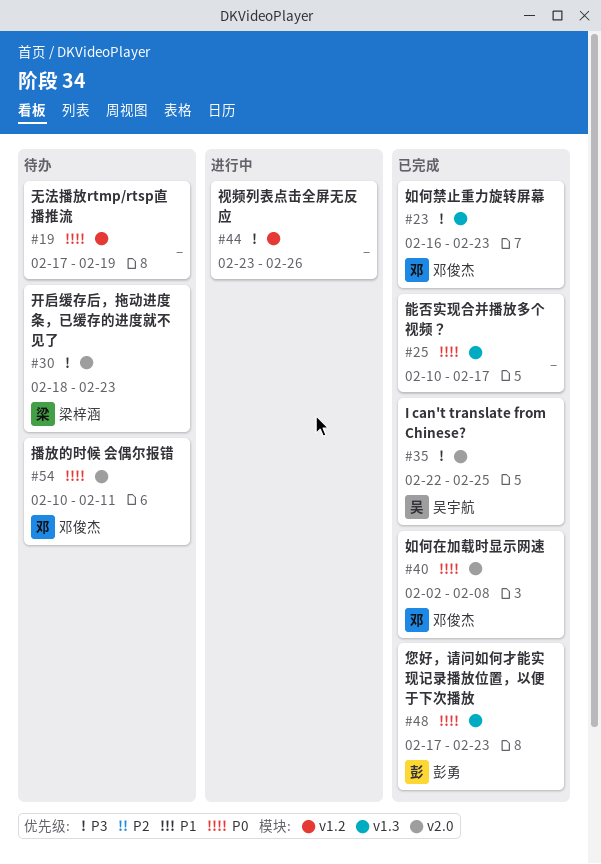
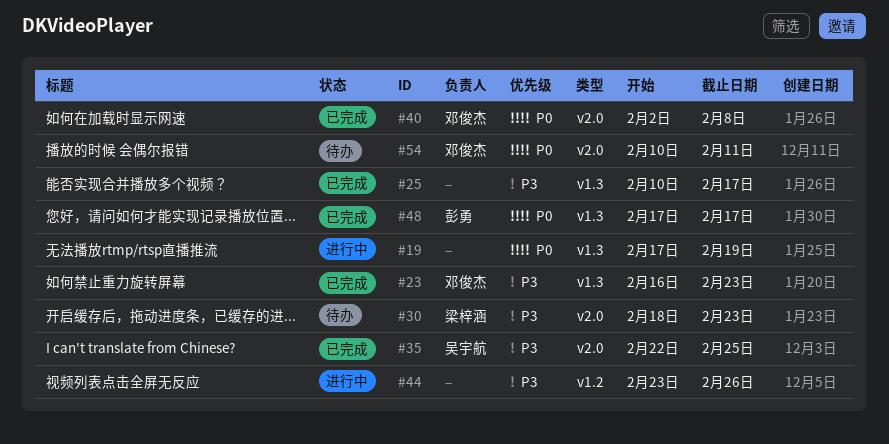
#19, status: 待办 -> 进行中
#19, label: v1.2 -> v1.3
#25, priority: P0 -> P3
#48, due: Feb 23 -> Feb 17

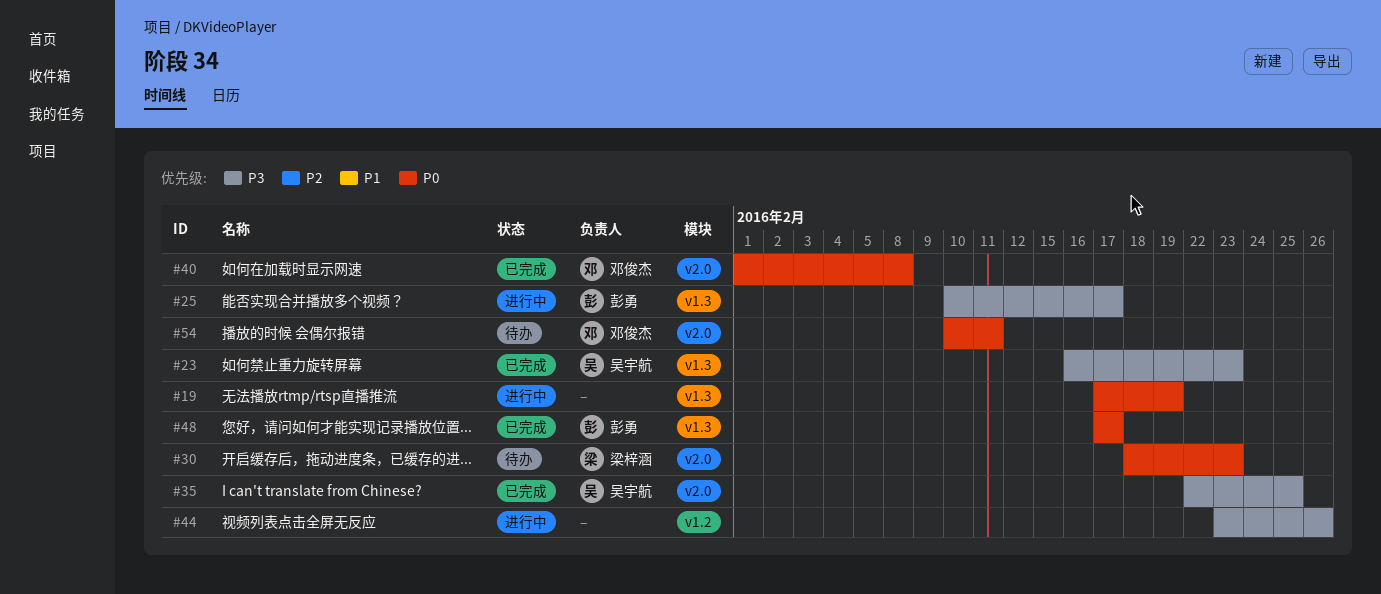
#23, owner: 邓俊杰 -> 吴宇航
#25, status: 已完成 -> 进行中
#25, owner: none -> 彭勇
#30, priority: P3 -> P0
#40, start: Feb 2 -> Feb 1

